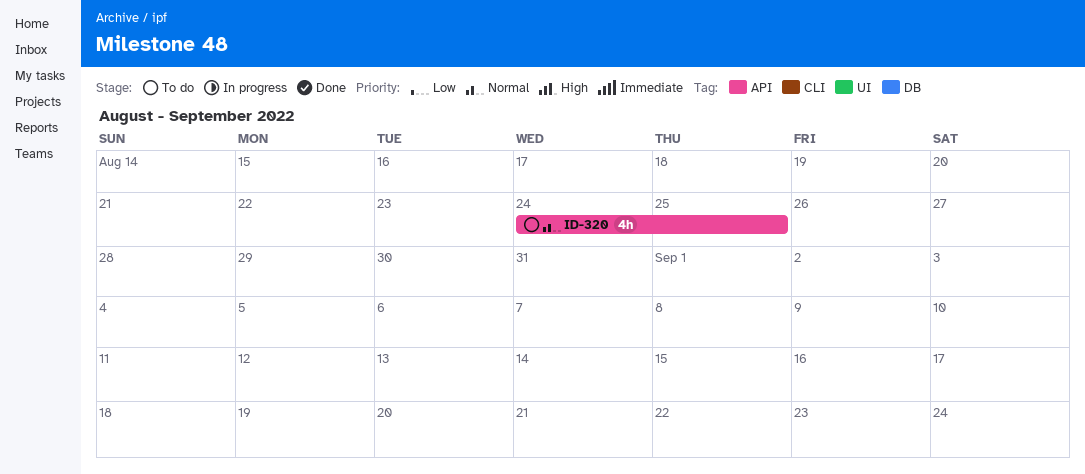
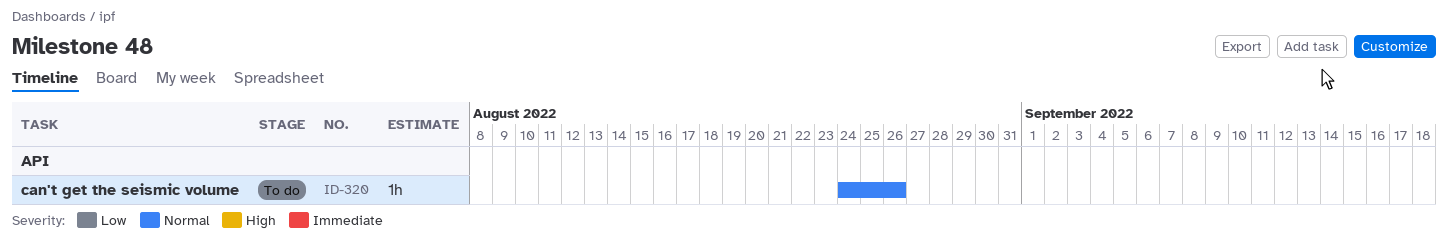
ID-320, estimate: 4h -> 1h
ID-320, due: Aug 25 -> Aug 26

